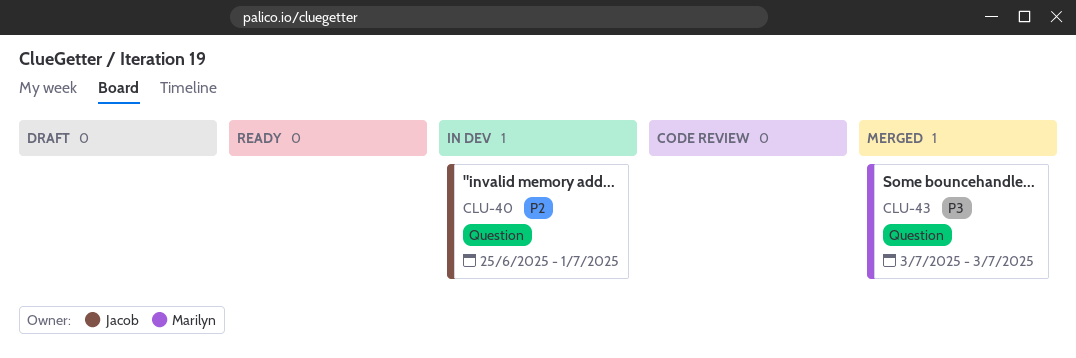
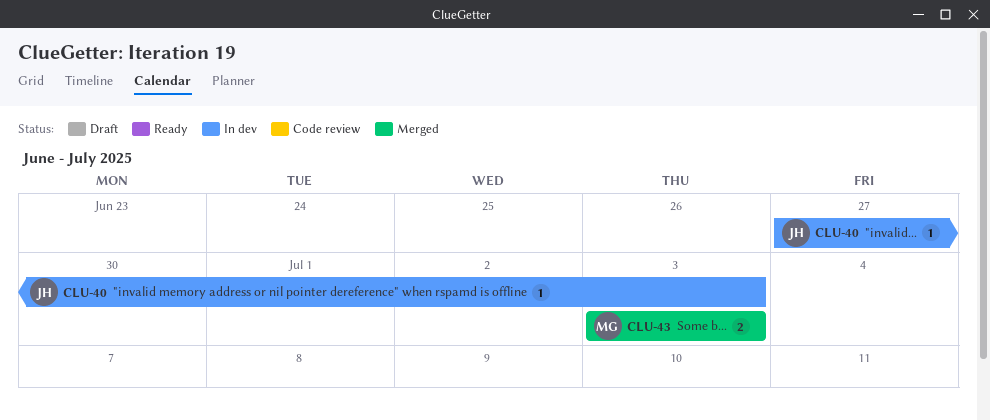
CLU-40, start: Jun 25 -> Jun 27
CLU-40, due: Jul 1 -> Jul 3

